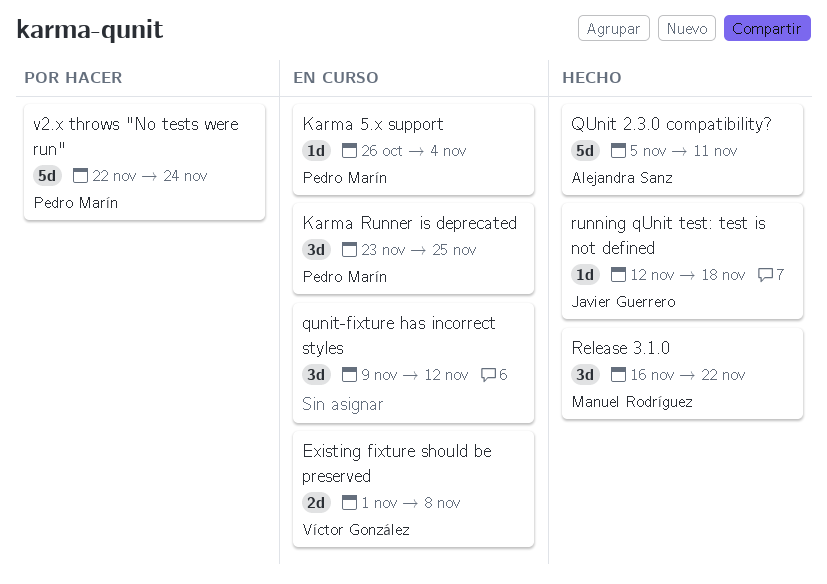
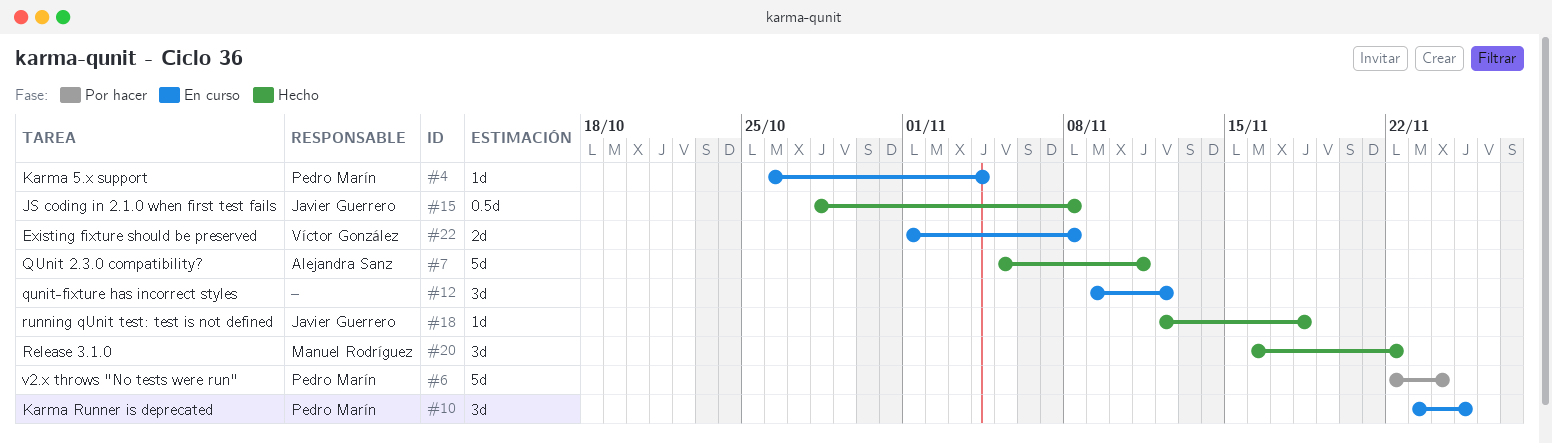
JS coding in 2.1.0 when first test fails: none -> present

